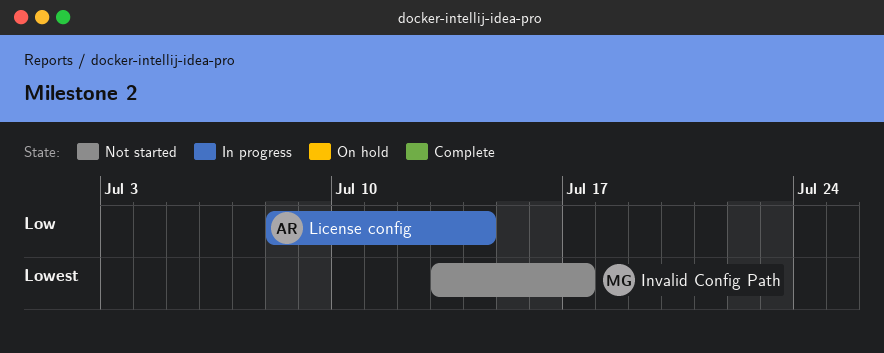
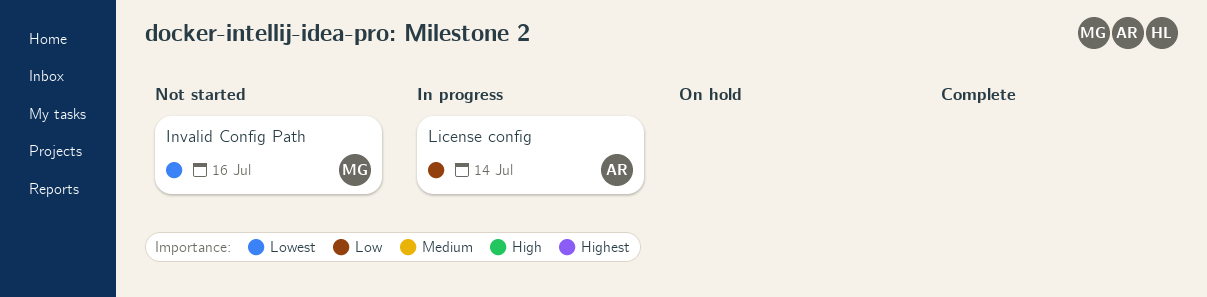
Invalid Config Path, due: Jul 17 -> Jul 16

